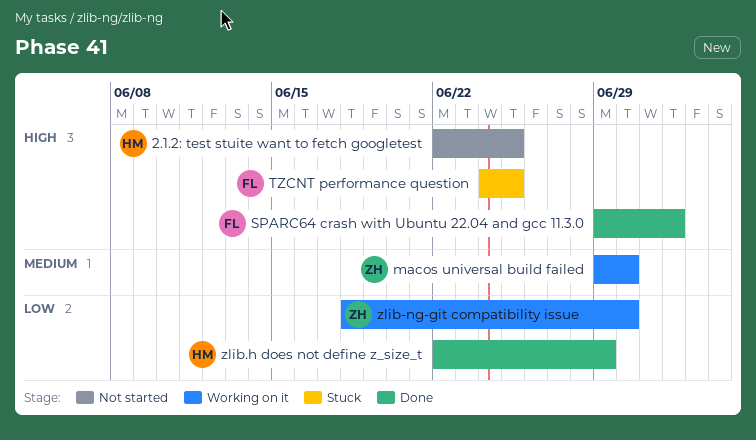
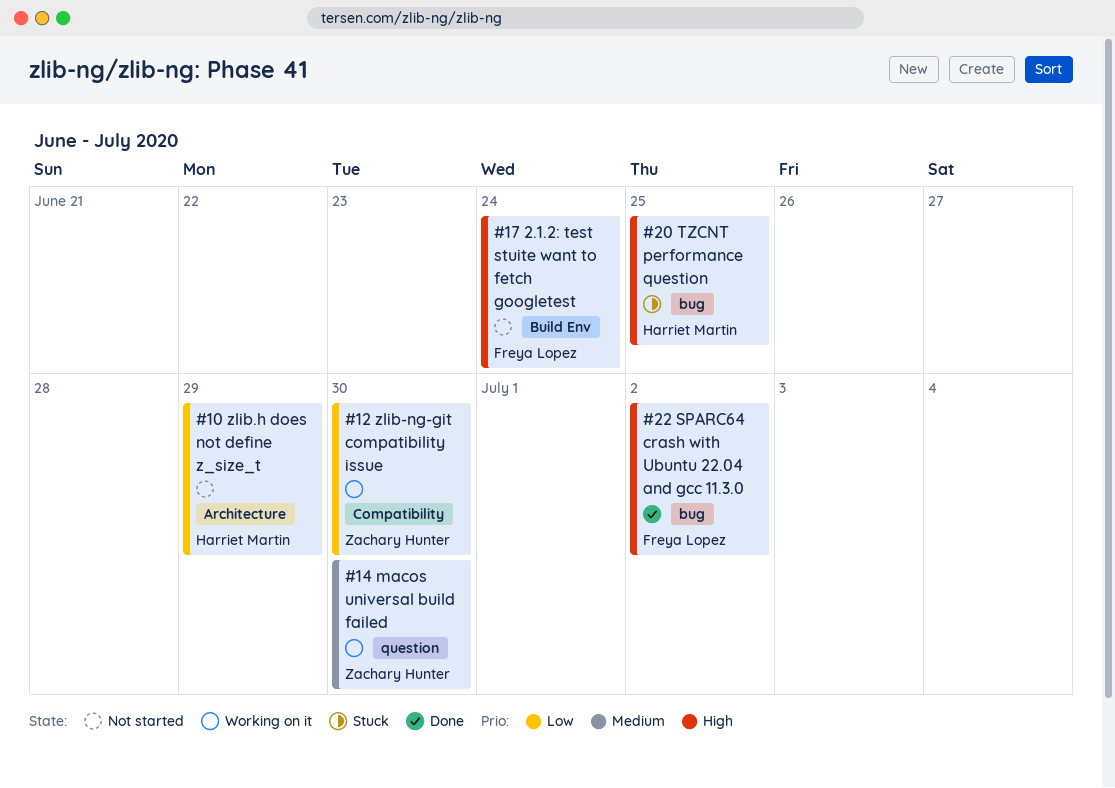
2.1.2: test stuite want to fetch googletest, owner: Harriet Martin -> Freya Lopez
2.1.2: test stuite want to fetch googletest, due: Jun 25 -> Jun 24
TZCNT performance question, owner: Freya Lopez -> Harriet Martin
zlib.h does not define z_size_t, status: Done -> Not started

